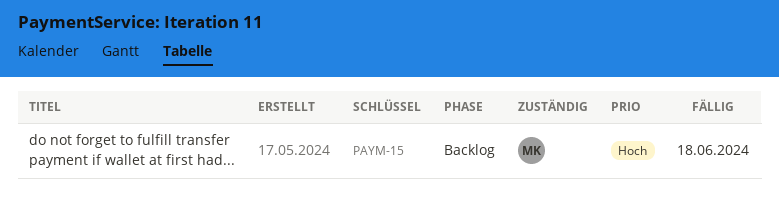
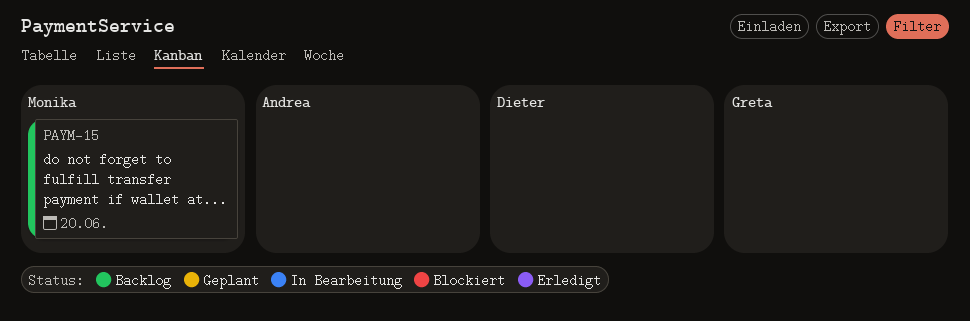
PAYM-15, due: Jun 18 -> Jun 20

